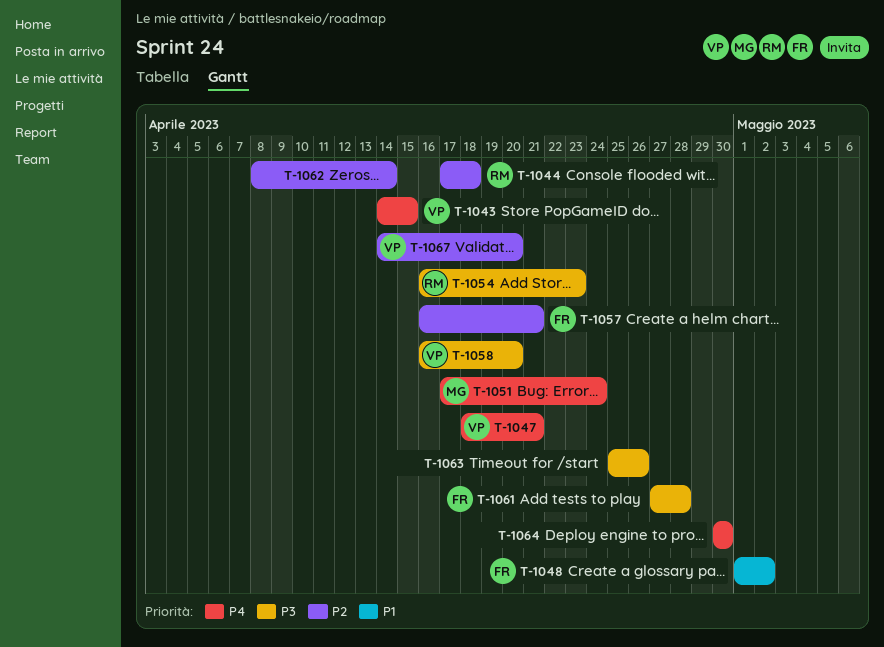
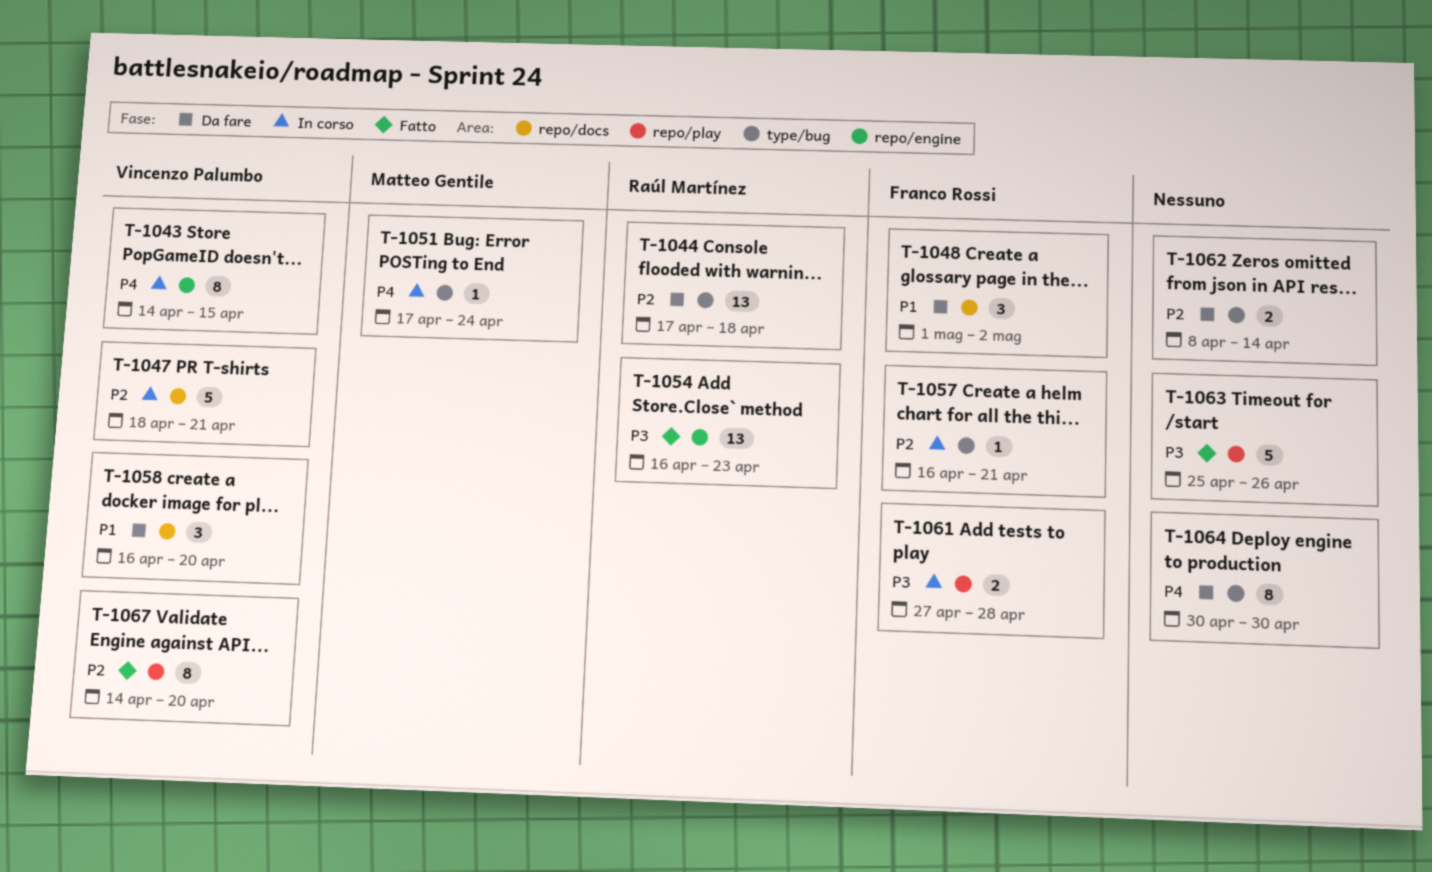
T-1047, priority: P4 -> P2
T-1058, priority: P3 -> P1

